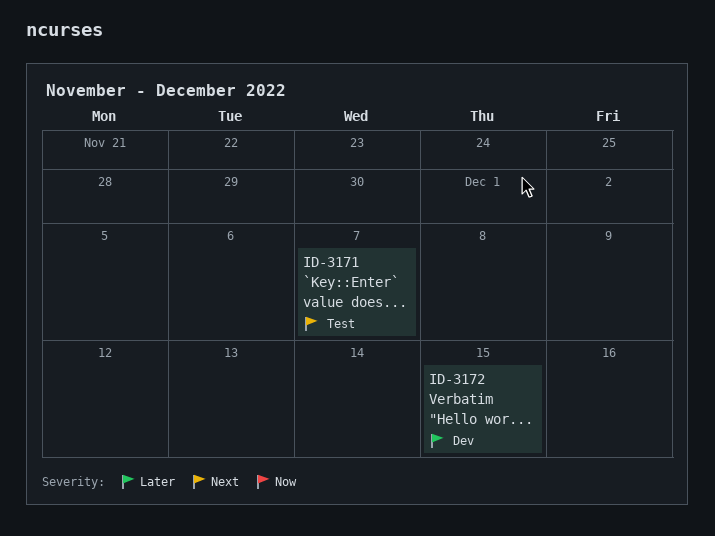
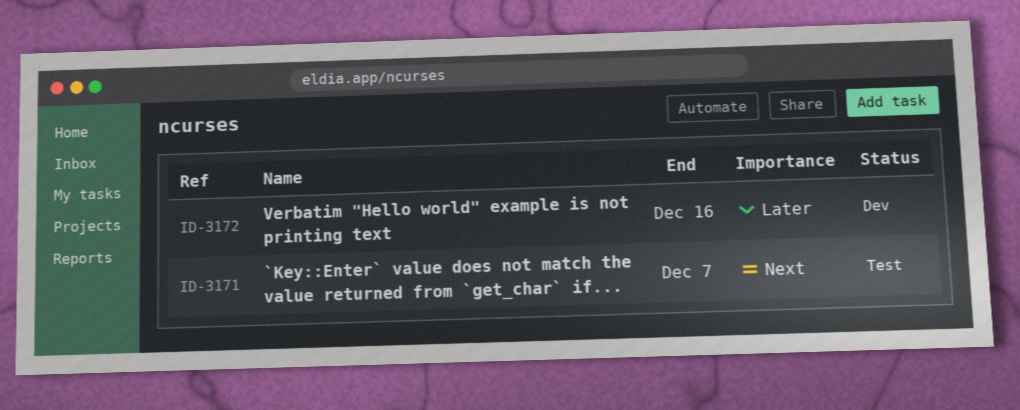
ID-3172, due: Dec 15 -> Dec 16

